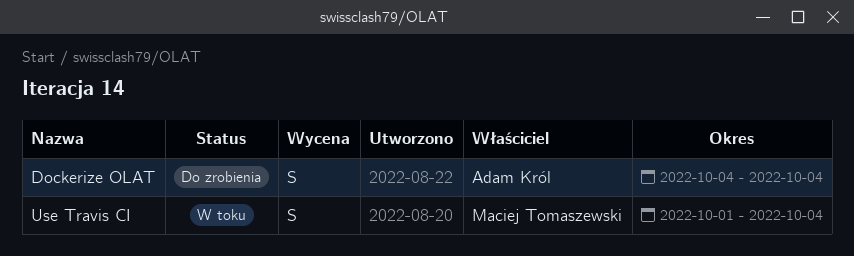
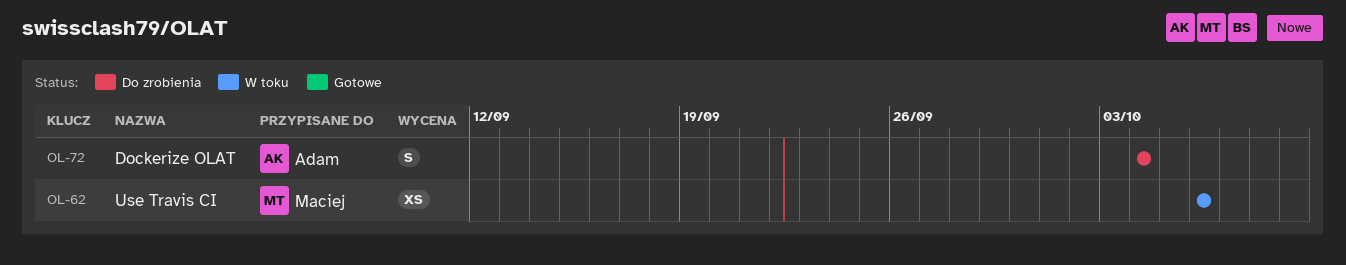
Use Travis CI, estimate: S -> XS
Use Travis CI, start: Oct 1 -> Oct 6
Use Travis CI, due: Oct 4 -> Oct 6

